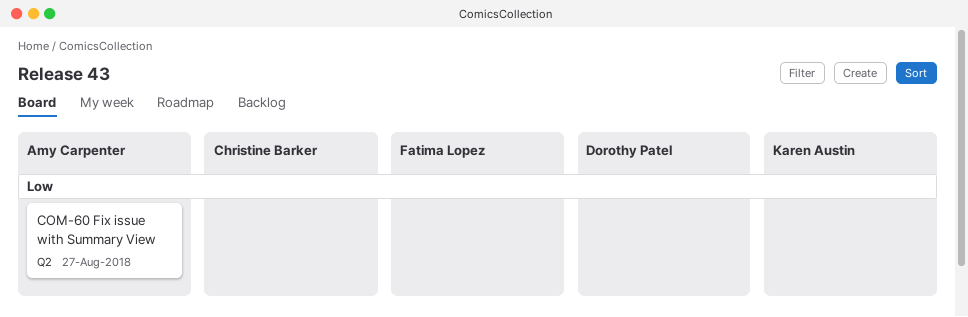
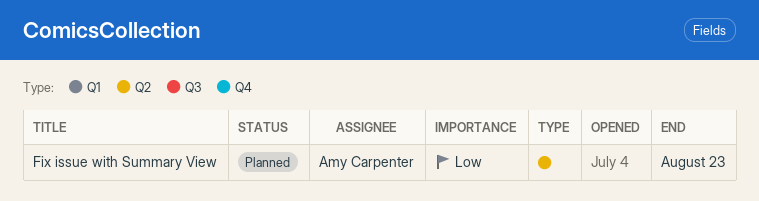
Fix issue with Summary View, due: Aug 27 -> Aug 23

